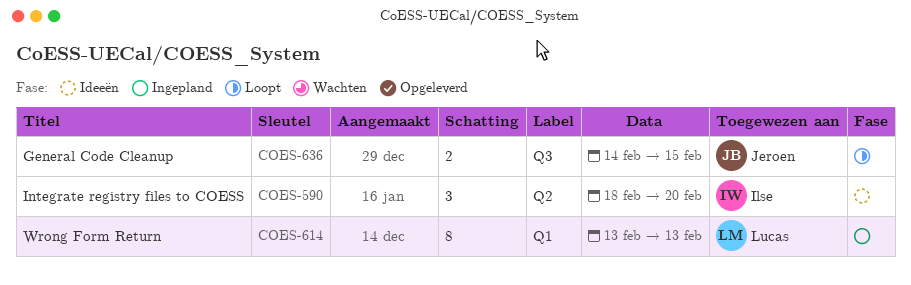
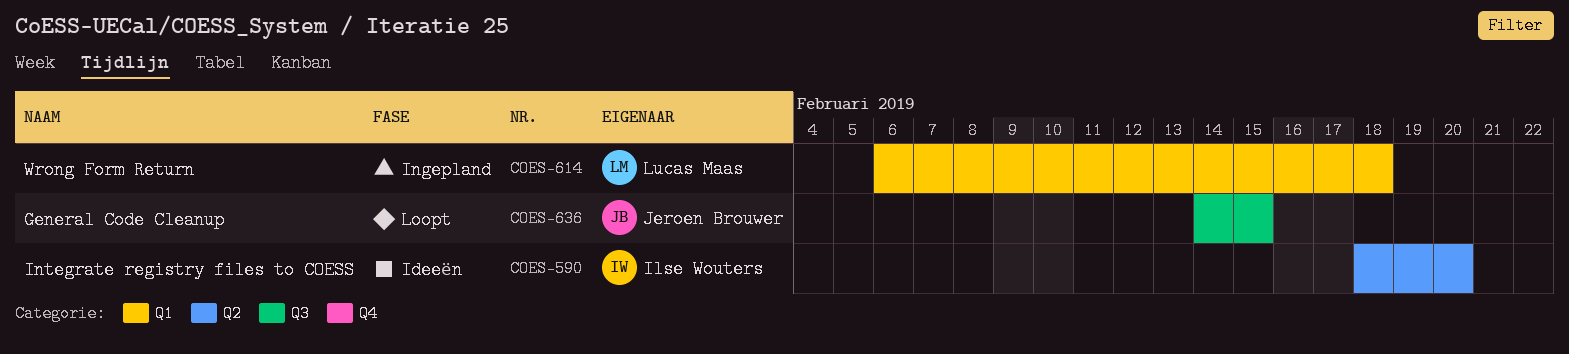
COES-614, start: Feb 13 -> Feb 6
COES-614, due: Feb 13 -> Feb 18

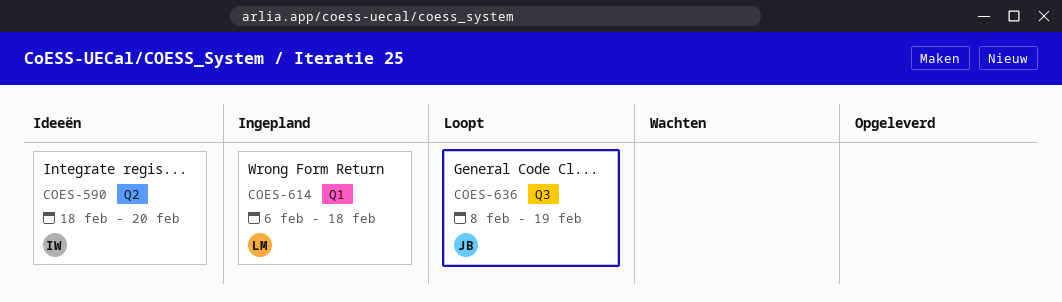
COES-636, start: Feb 14 -> Feb 8
COES-636, due: Feb 15 -> Feb 19

